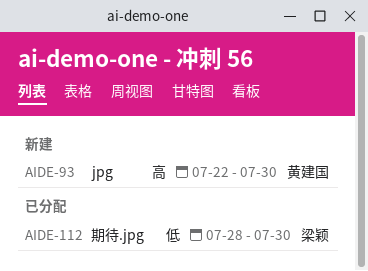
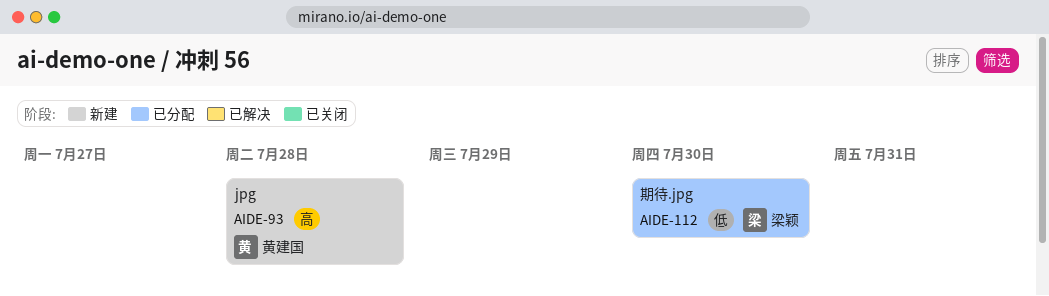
AIDE-93, due: Jul 30 -> Jul 28

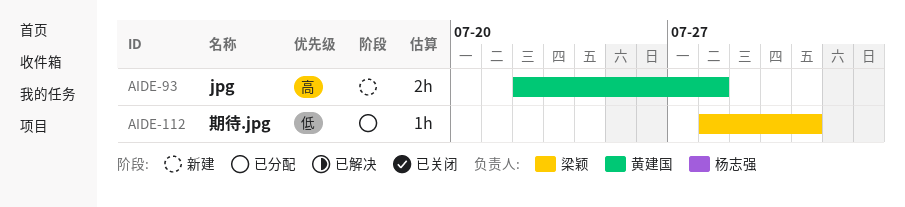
AIDE-112, due: Jul 30 -> Jul 31

